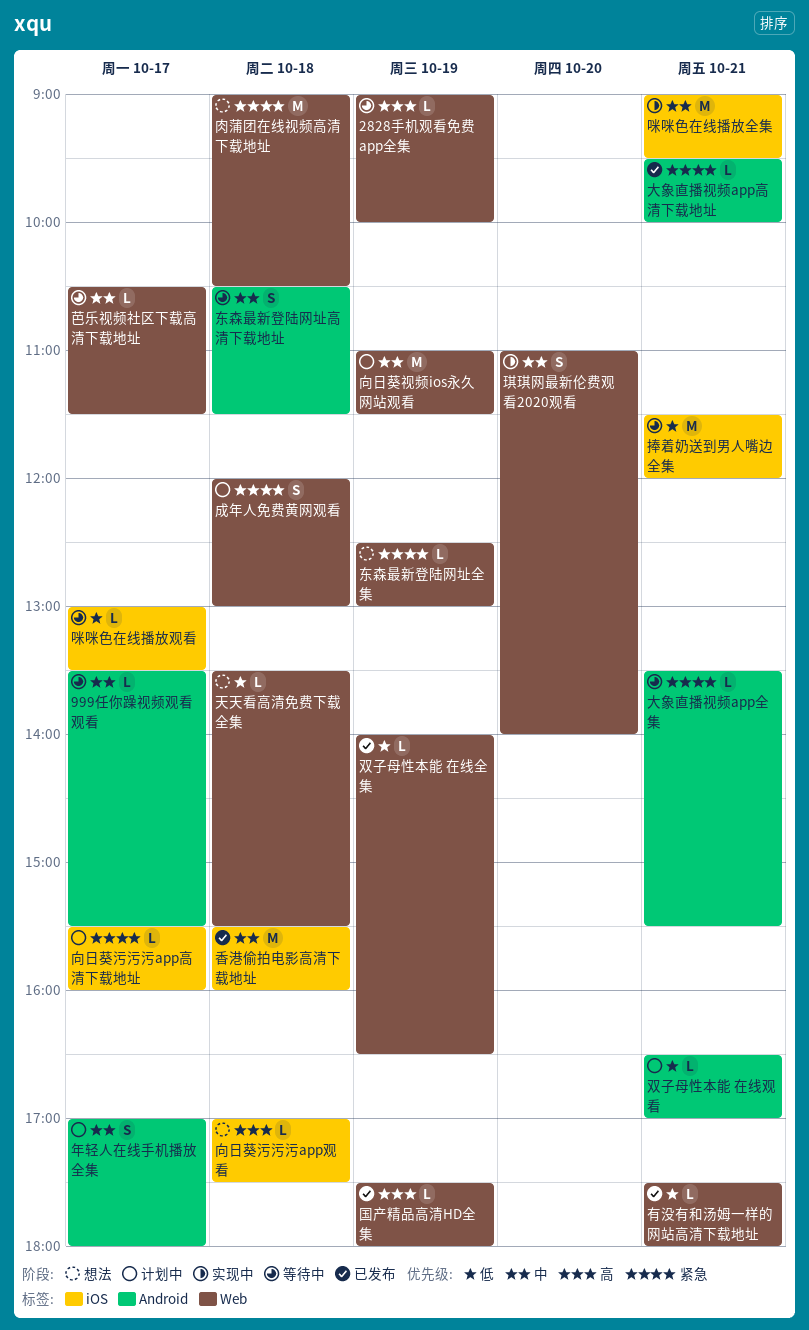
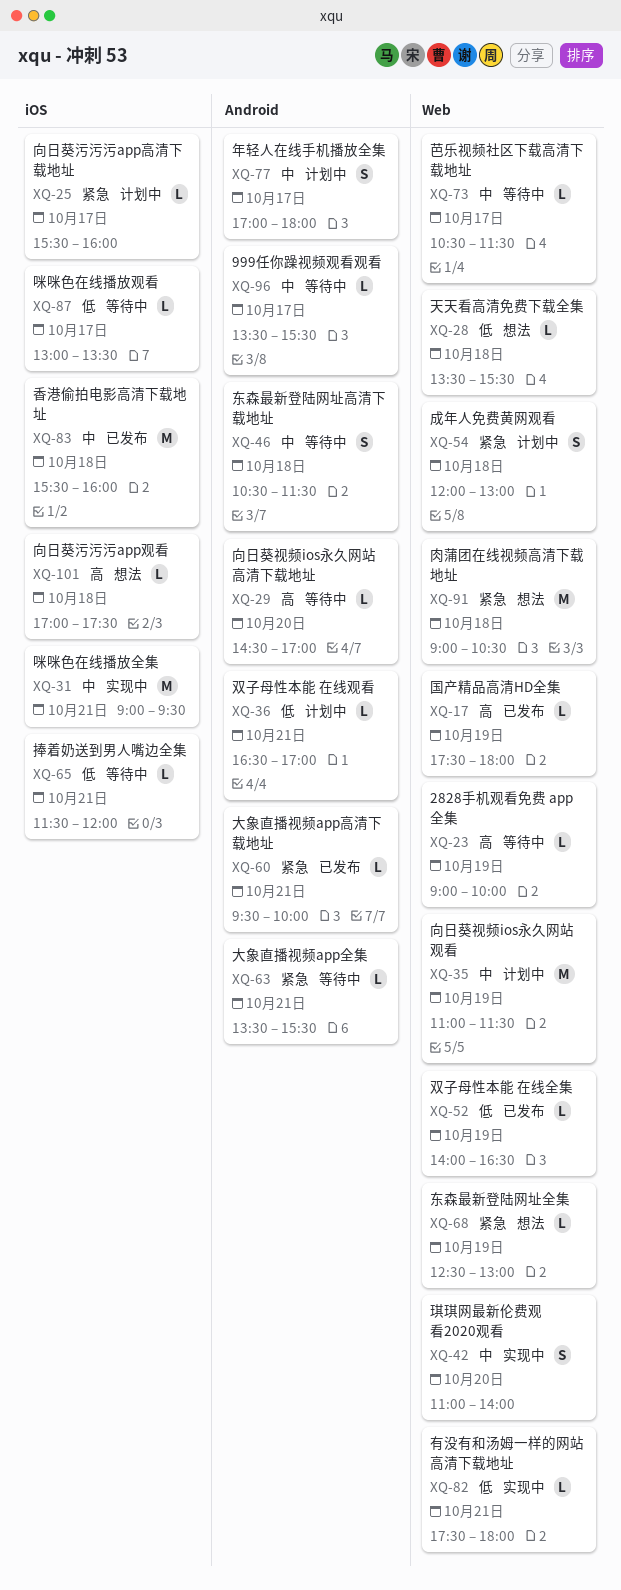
向日葵视频ios永久网站高清下载地址: none -> present
捧着奶送到男人嘴边全集, estimate: M -> L
有没有和汤姆一样的网站高清下载地址, status: 已发布 -> 实现中

